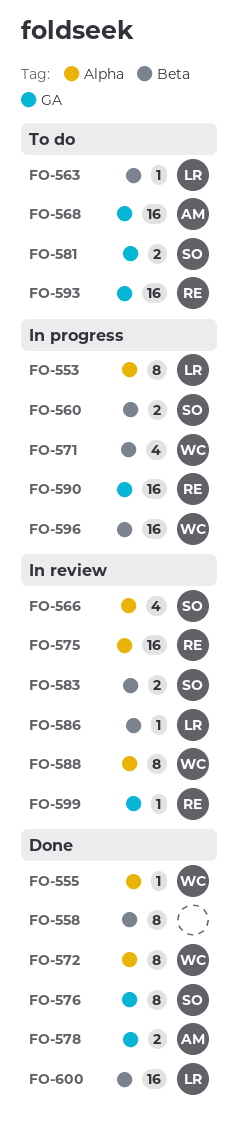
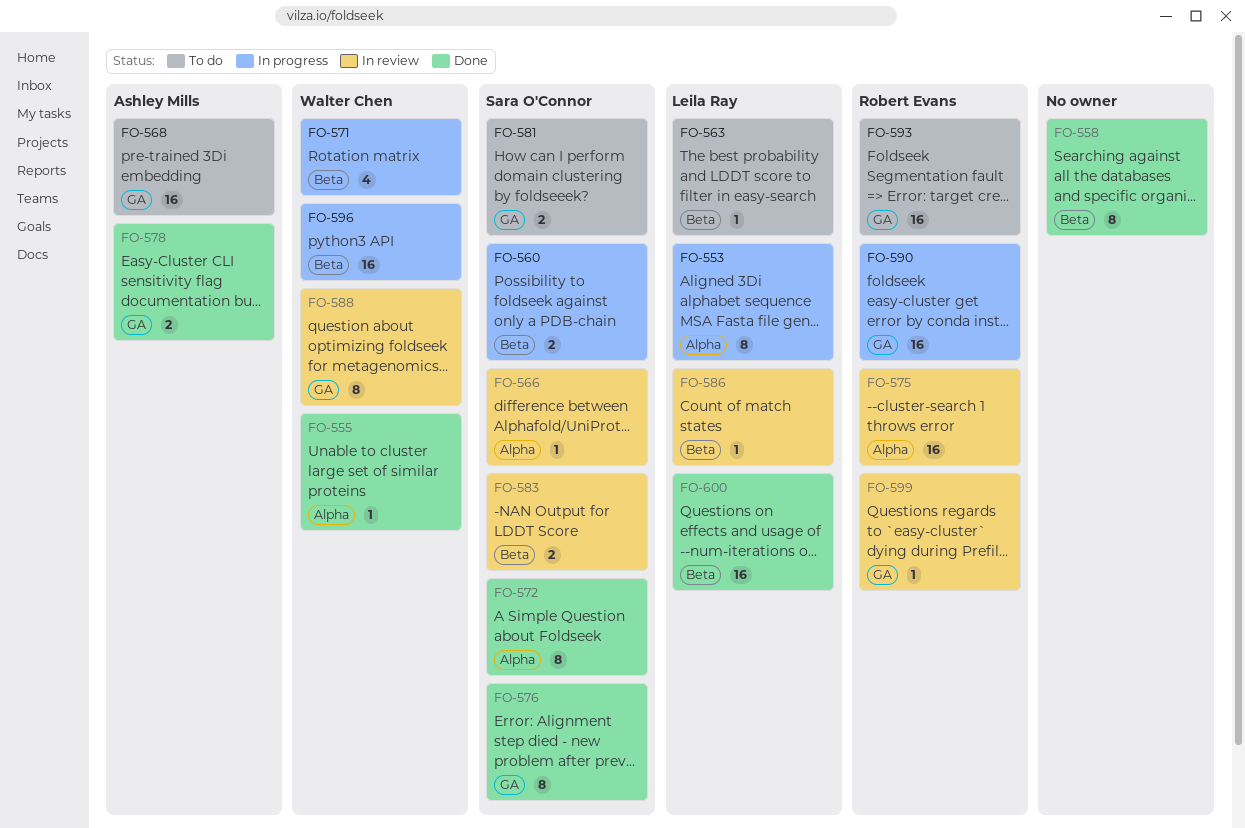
FO-566, estimate: 4 -> 1
FO-572, owner: Walter Chen -> Sara O'Connor
FO-588, label: Alpha -> GA

